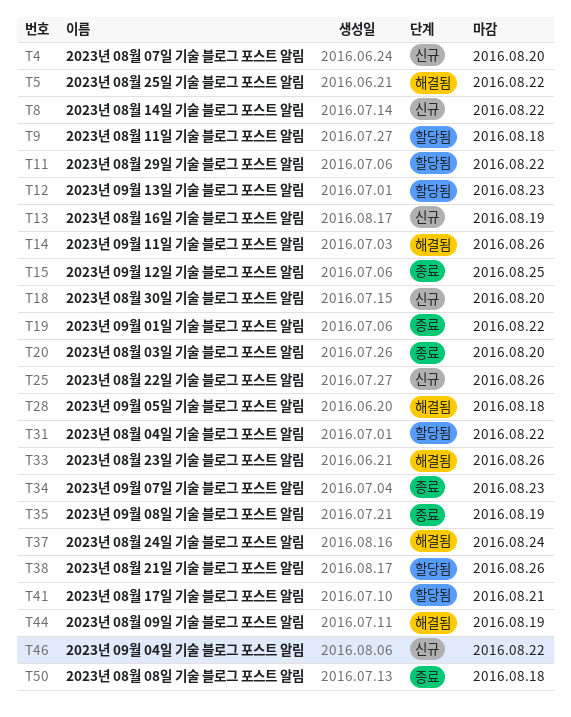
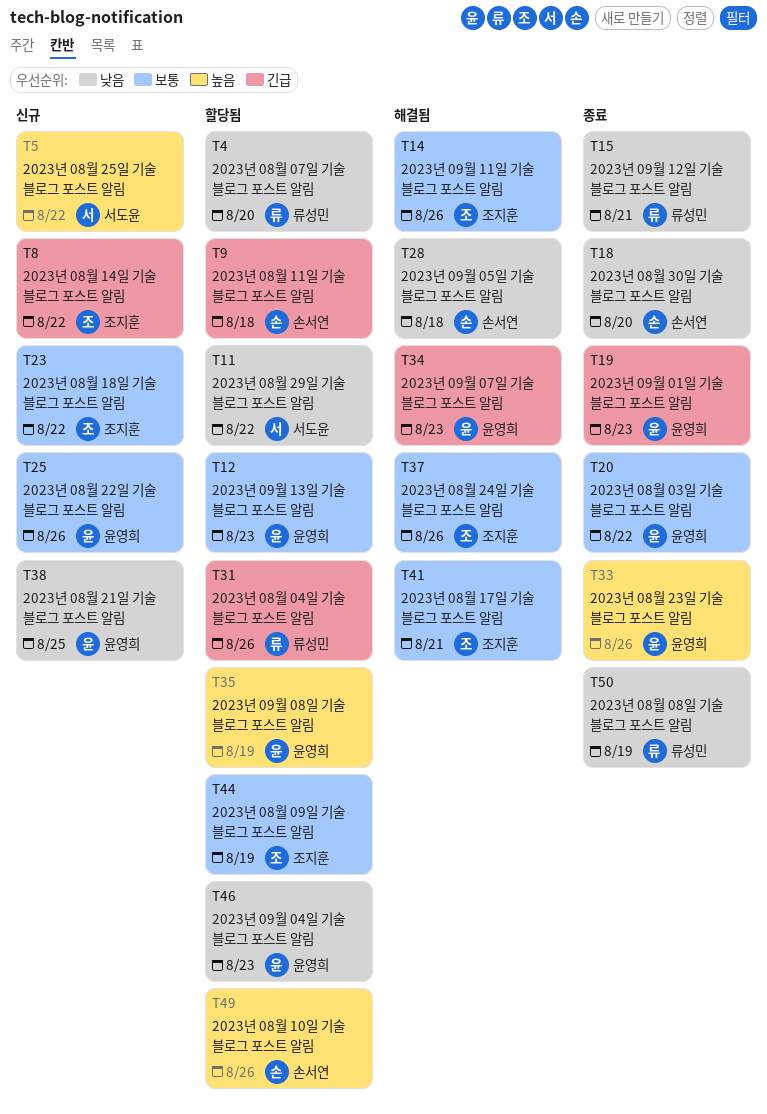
T4, status: 신규 -> 할당됨
T5, status: 해결됨 -> 신규
T13: present -> none
T15, due: Aug 25 -> Aug 21
T18, status: 신규 -> 종료
T19, due: Aug 22 -> Aug 23
T20, due: Aug 20 -> Aug 22
T23: none -> present
T31, due: Aug 22 -> Aug 26
T33, status: 해결됨 -> 종료
T34, status: 종료 -> 해결됨
T35, status: 종료 -> 할당됨
T37, due: Aug 24 -> Aug 26
T38, status: 할당됨 -> 신규
T38, due: Aug 26 -> Aug 25
T41, status: 할당됨 -> 해결됨
T44, status: 해결됨 -> 할당됨
T46, status: 신규 -> 할당됨
T46, due: Aug 22 -> Aug 23
T49: none -> present
T50, due: Aug 18 -> Aug 19

